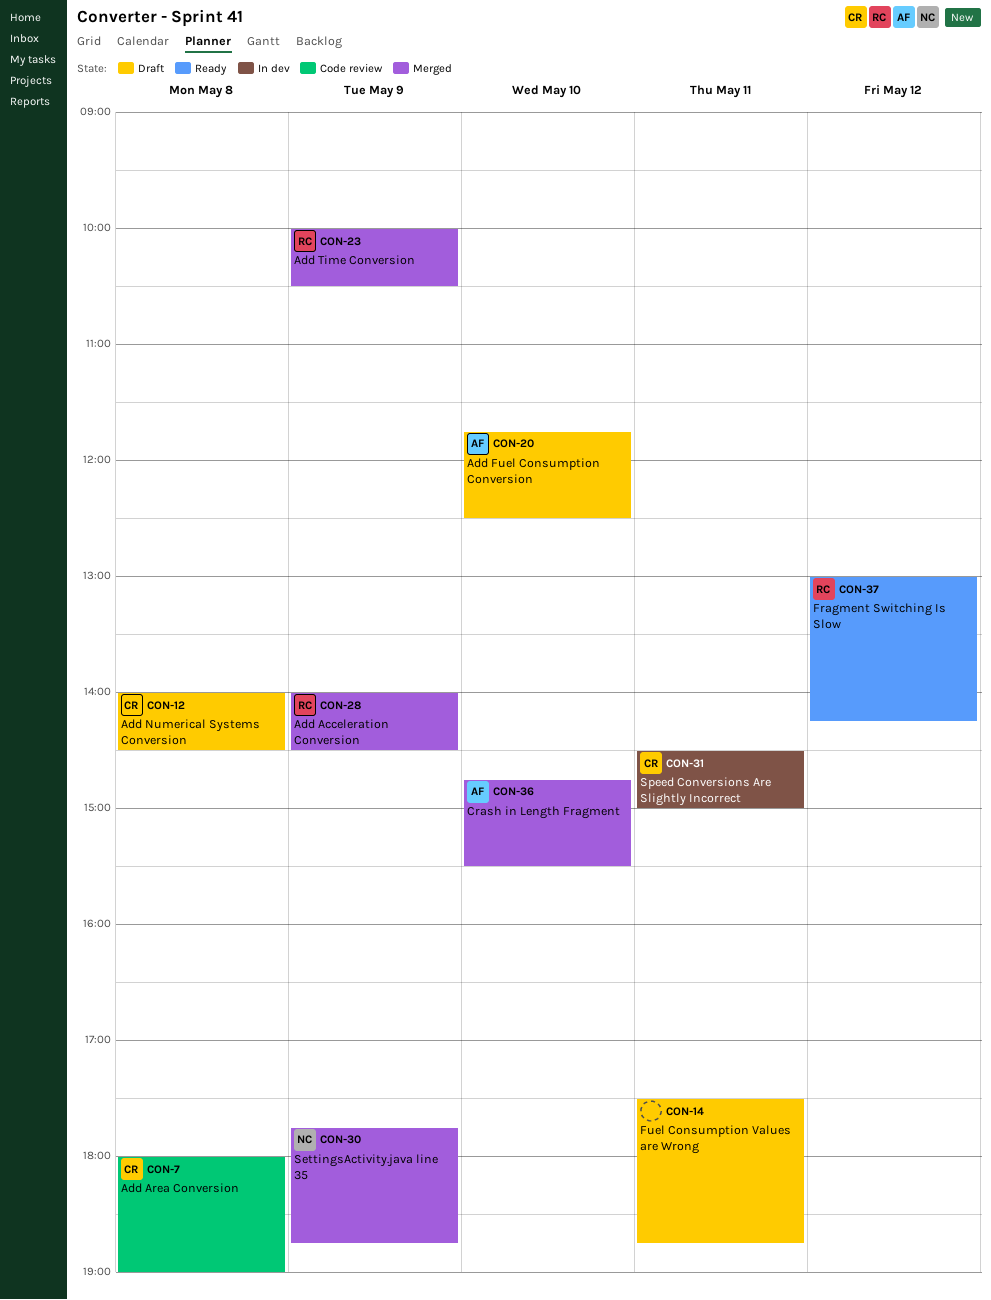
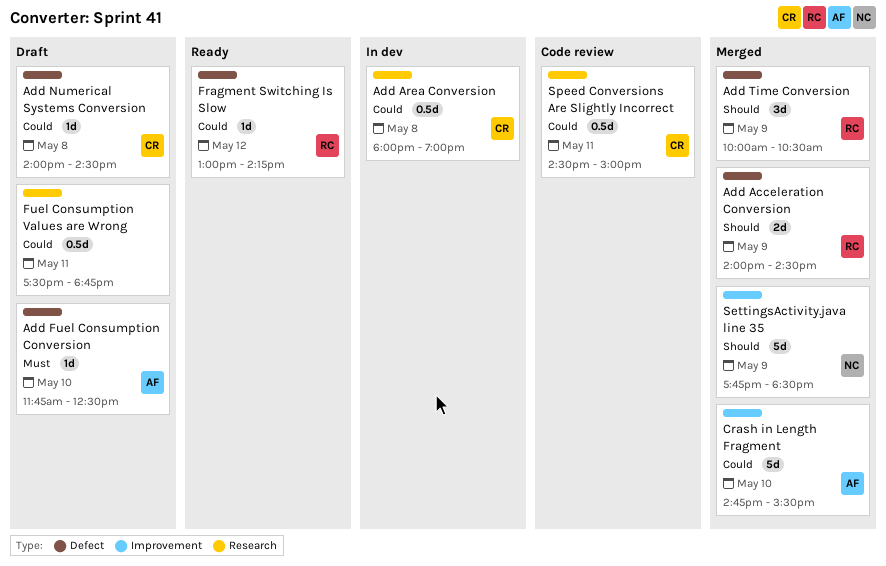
Add Area Conversion, status: Code review -> In dev
SettingsActivity.java line 35, ends: 18:45 -> 18:30
Speed Conversions Are Slightly Incorrect, status: In dev -> Code review

